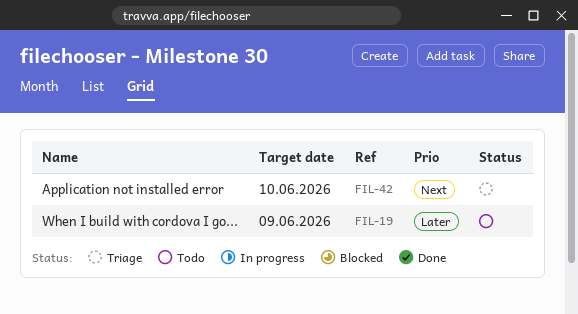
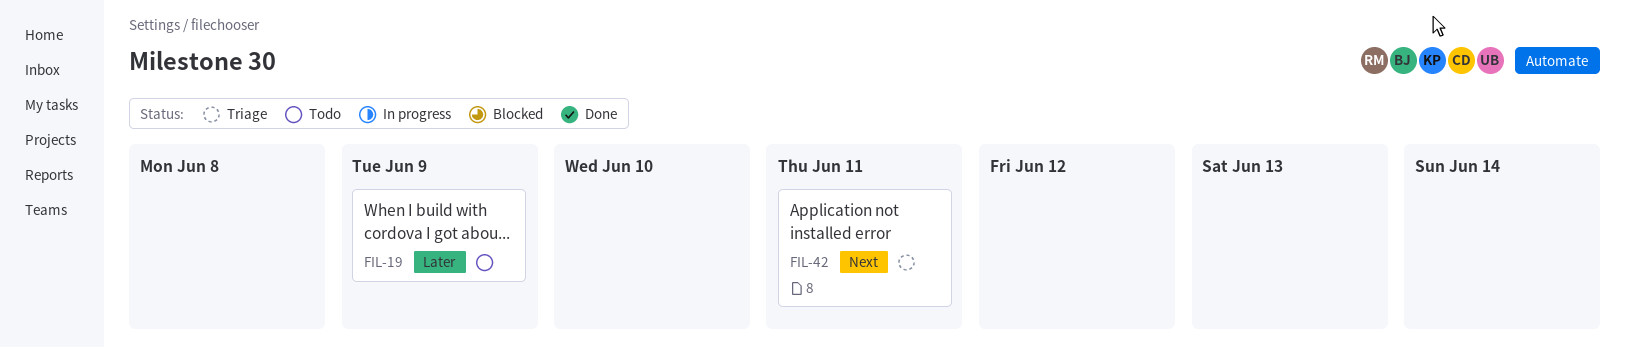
FIL-42, due: Jun 10 -> Jun 11

